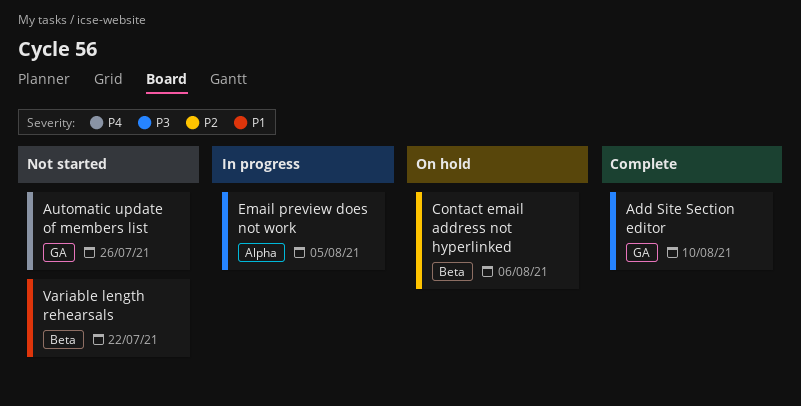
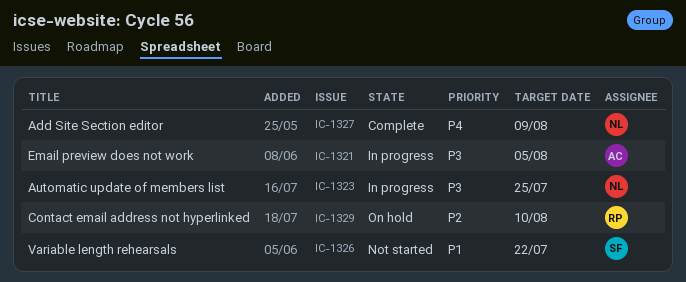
Add Site Section editor, priority: P3 -> P4
Add Site Section editor, due: Aug 10 -> Aug 9
Automatic update of members list, status: Not started -> In progress
Automatic update of members list, priority: P4 -> P3
Automatic update of members list, due: Jul 26 -> Jul 25
Contact email address not hyperlinked, due: Aug 6 -> Aug 10

